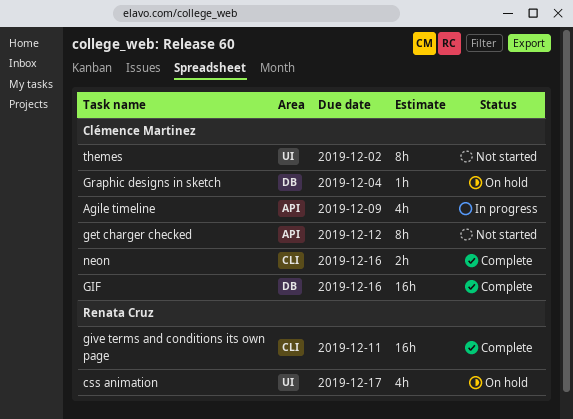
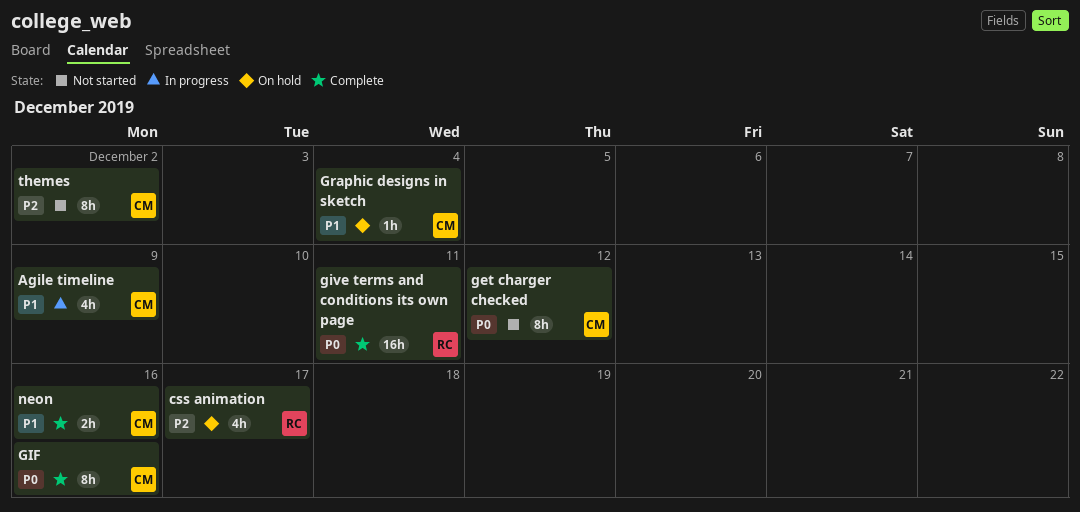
GIF, estimate: 16h -> 8h

